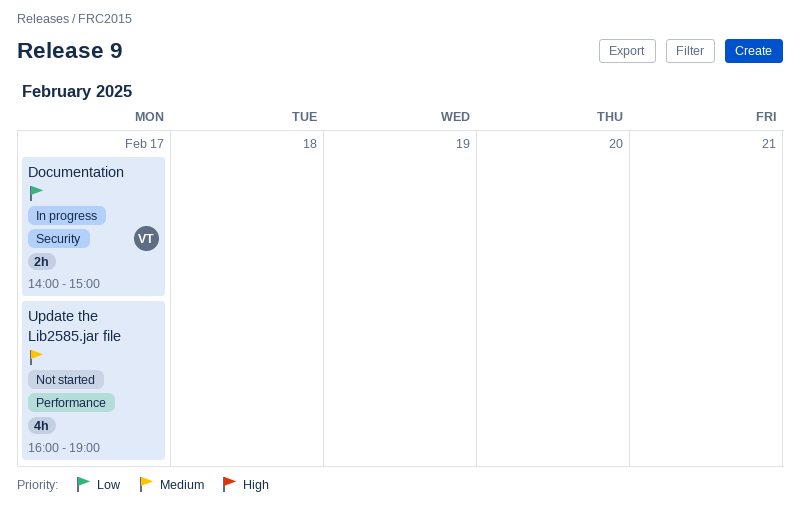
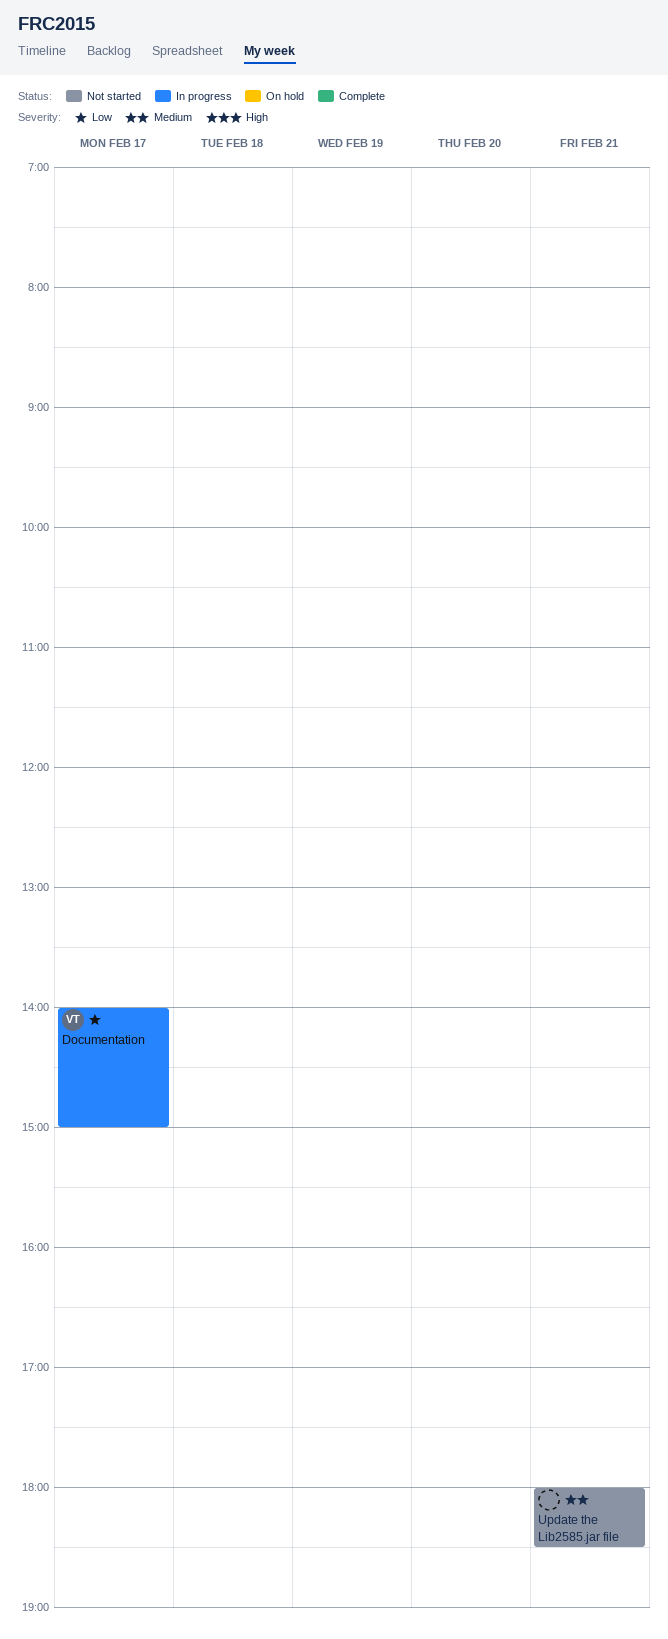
Update the Lib2585.jar file, day: Feb 17 -> Feb 21
Update the Lib2585.jar file, begins: 16:00 -> 18:00
Update the Lib2585.jar file, ends: 19:00 -> 18:30

